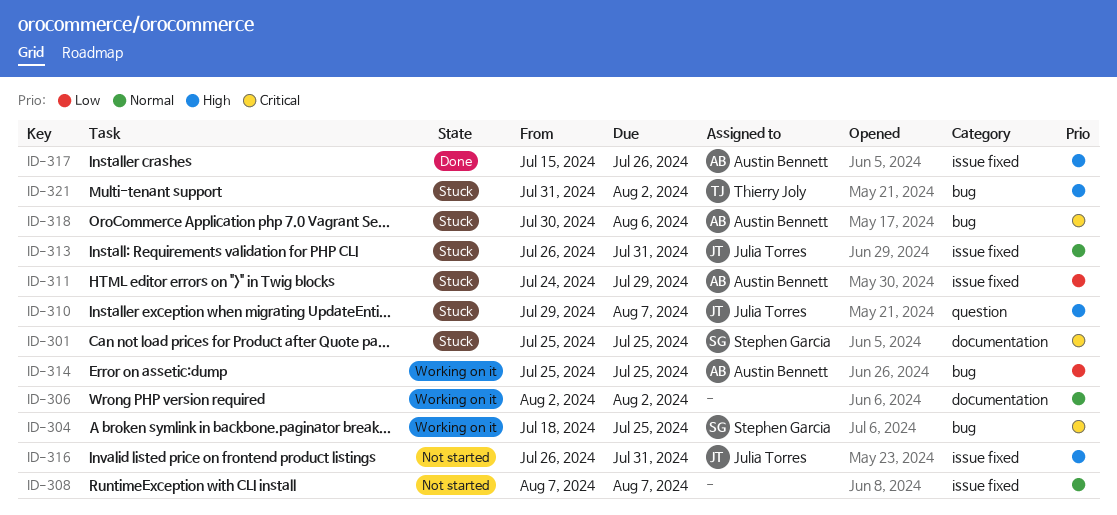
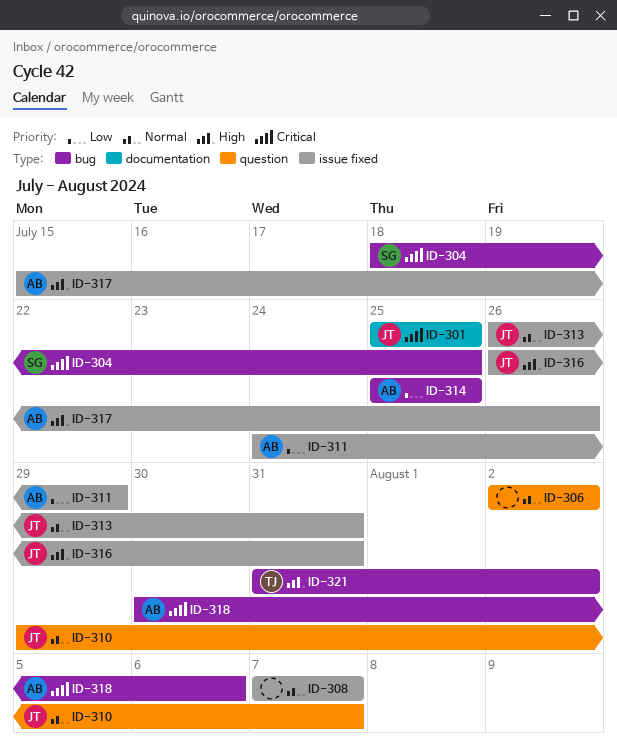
ID-301, owner: Stephen Garcia -> Julia Torres
ID-306, label: documentation -> question
ID-310, priority: High -> Normal

